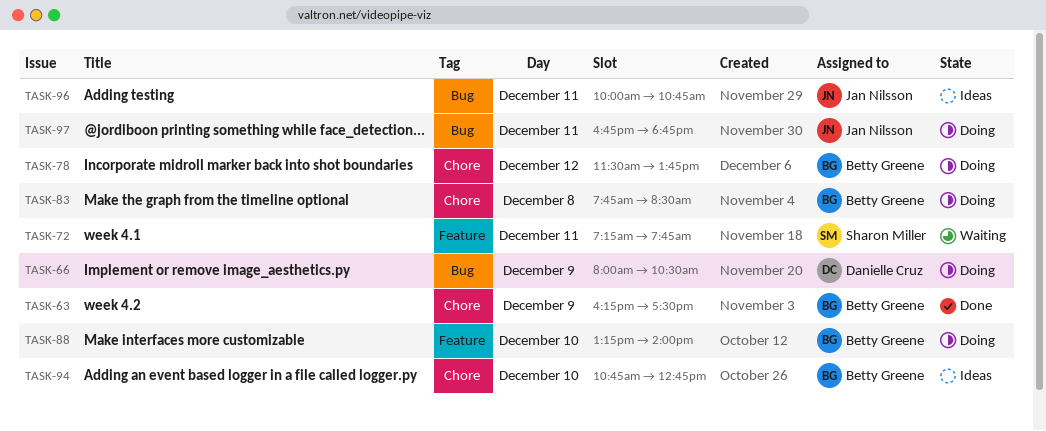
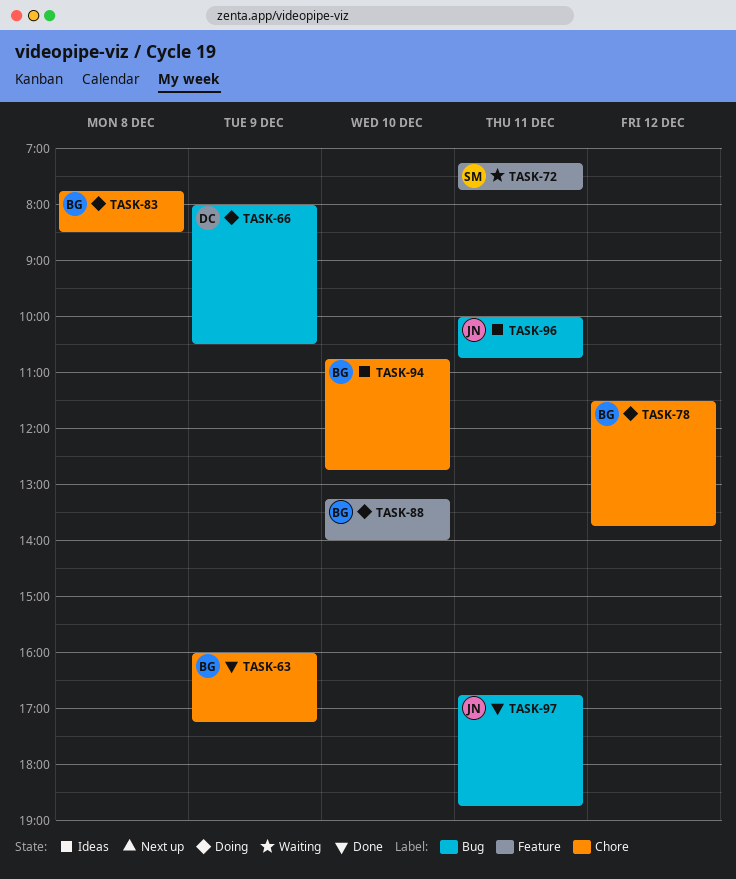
TASK-63, begins: 16:15 -> 16:00
TASK-63, ends: 17:30 -> 17:15
TASK-97, status: Doing -> Done

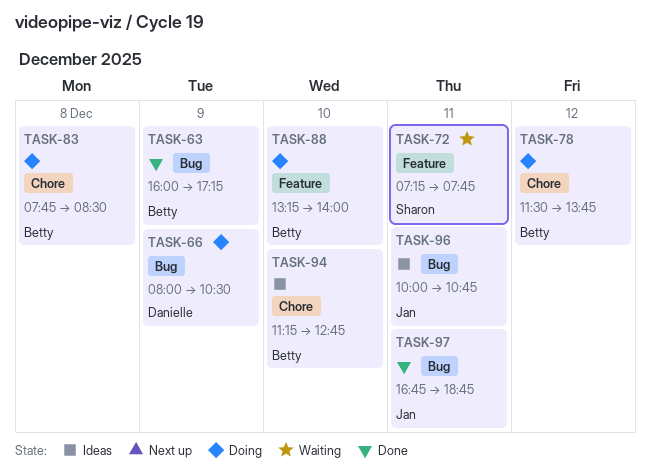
TASK-63, label: Chore -> Bug
TASK-94, begins: 10:45 -> 11:15

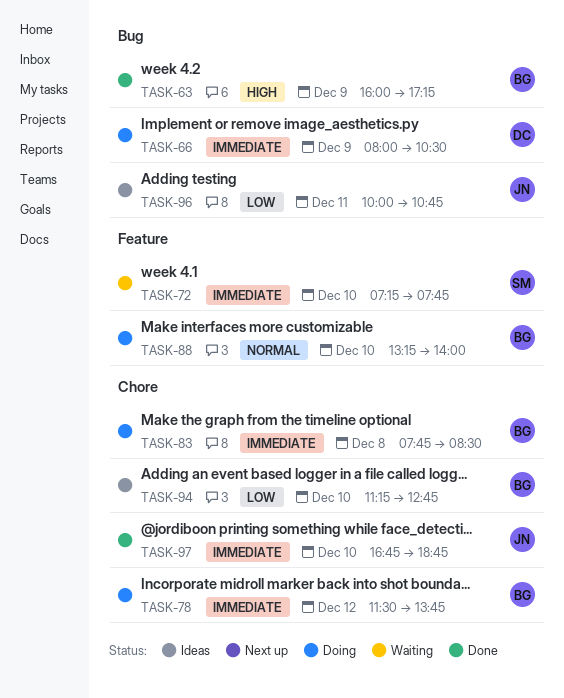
TASK-72, day: Dec 11 -> Dec 10
TASK-97, label: Bug -> Chore
TASK-97, day: Dec 11 -> Dec 10

